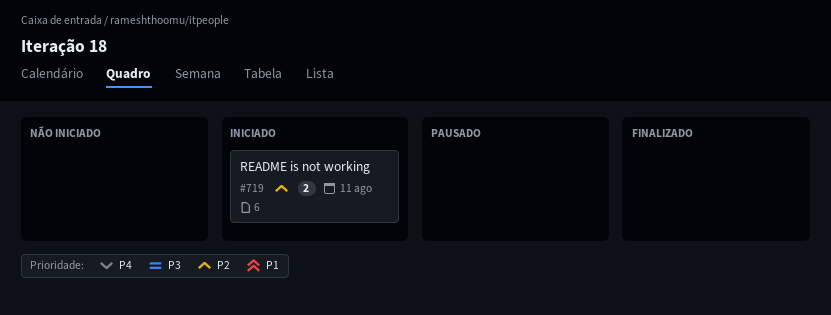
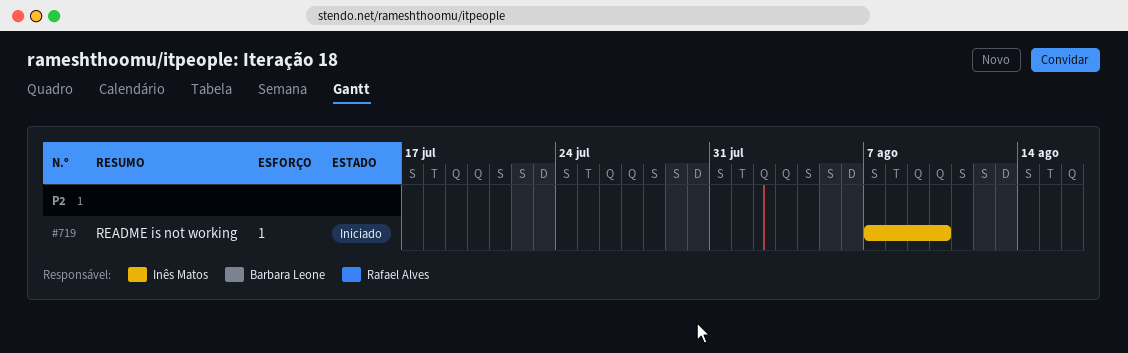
#719, estimate: 2 -> 1
#719, due: Aug 11 -> Aug 10

